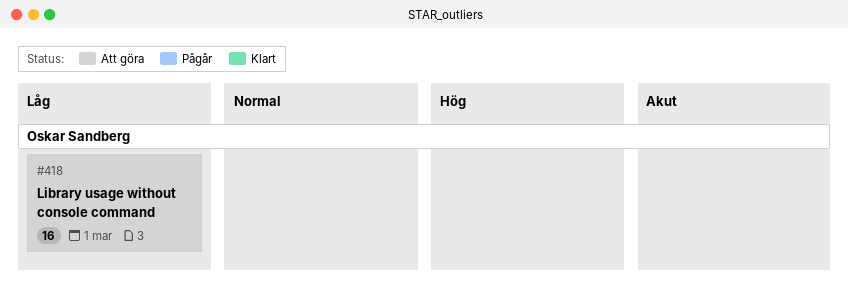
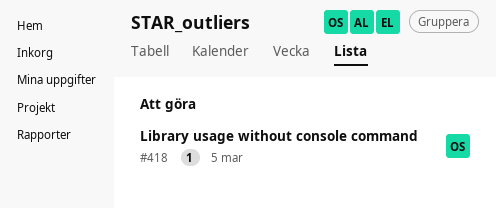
#418, estimate: 16 -> 1
#418, due: Mar 1 -> Mar 5

